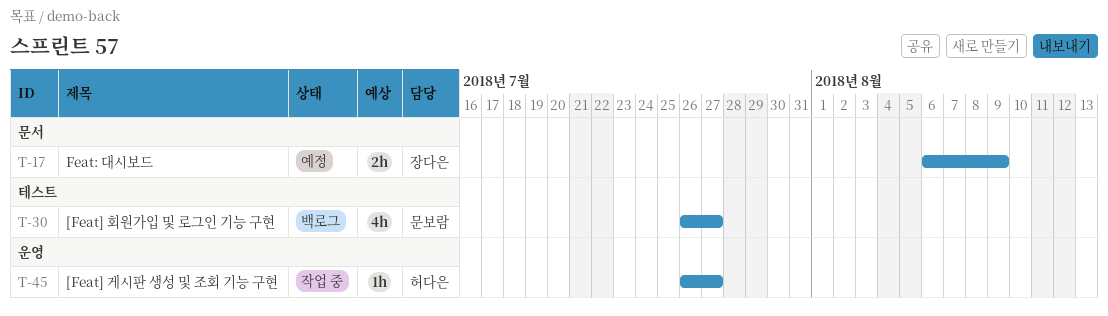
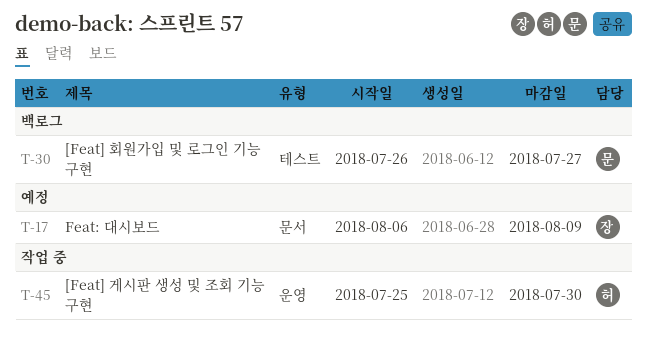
T-45, start: Jul 26 -> Jul 25
T-45, due: Jul 27 -> Jul 30

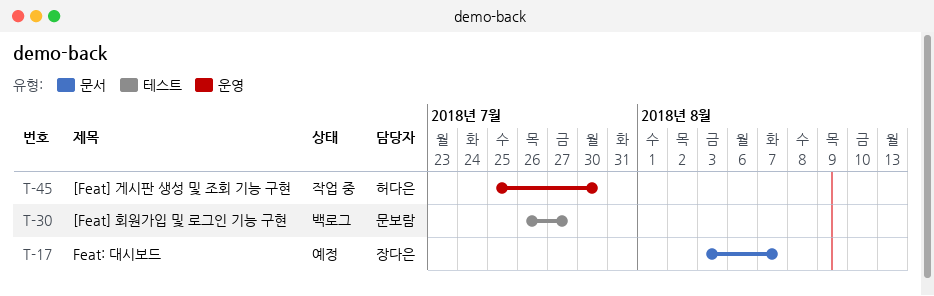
T-17, start: Aug 6 -> Aug 3
T-17, due: Aug 9 -> Aug 7

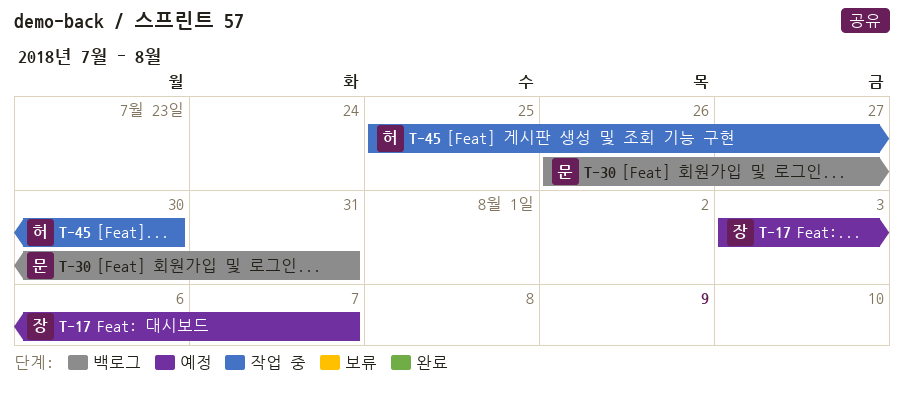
T-30, due: Jul 27 -> Jul 31

